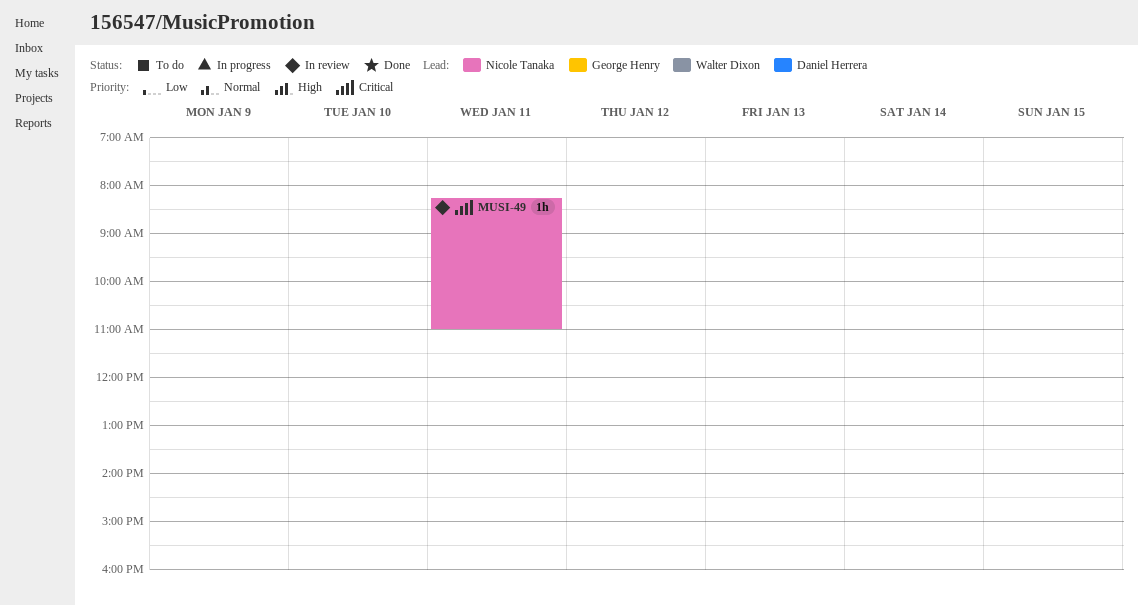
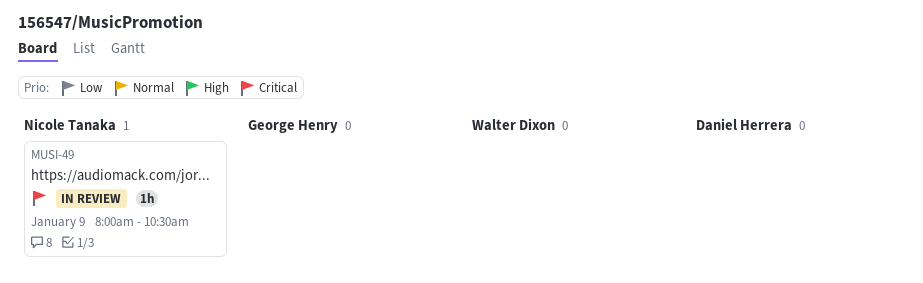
MUSI-49, day: Jan 11 -> Jan 9
MUSI-49, begins: 08:15 -> 08:00
MUSI-49, ends: 11:00 -> 10:30

